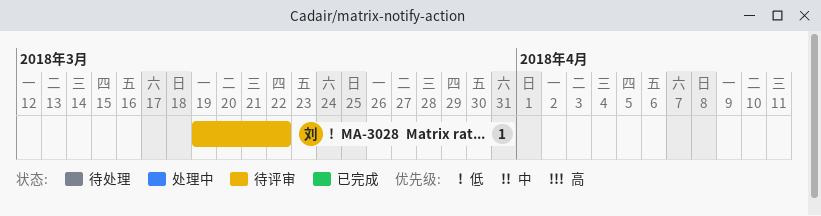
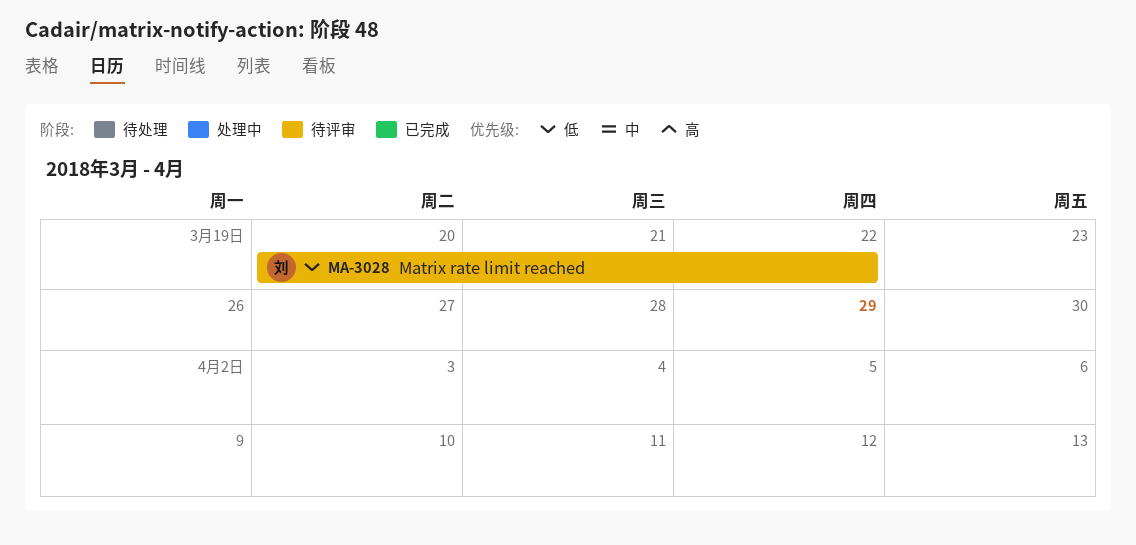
MA-3028, start: Mar 19 -> Mar 20

